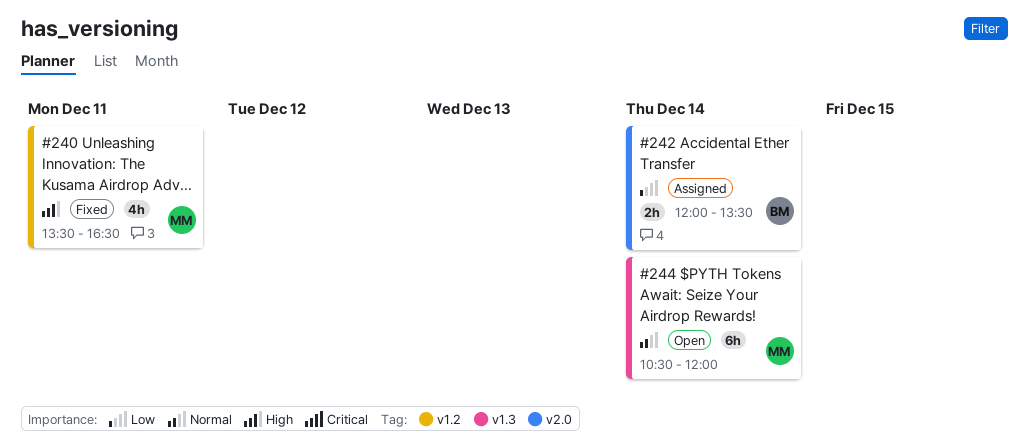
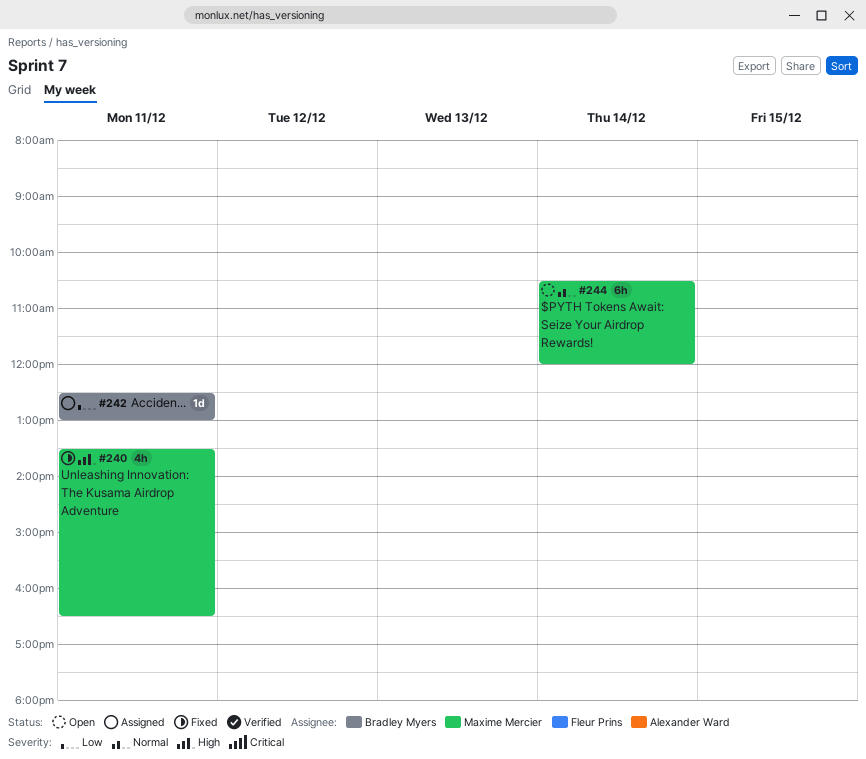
#242, estimate: 2h -> 1d
#242, day: Dec 14 -> Dec 11
#242, begins: 12:00 -> 12:30
#242, ends: 13:30 -> 13:00

